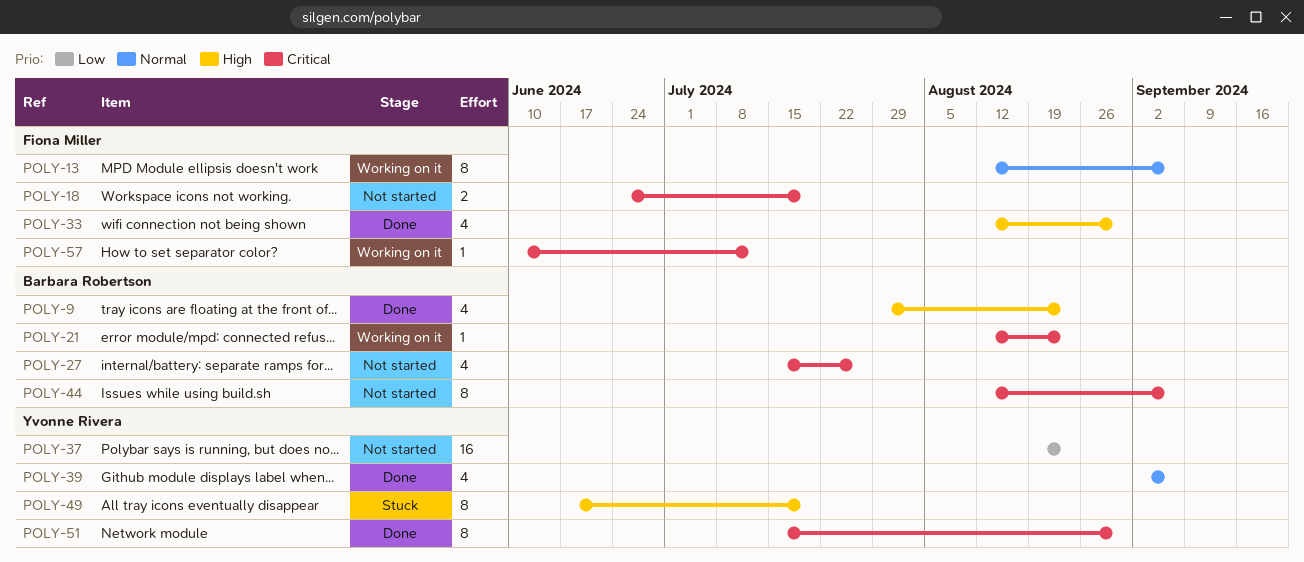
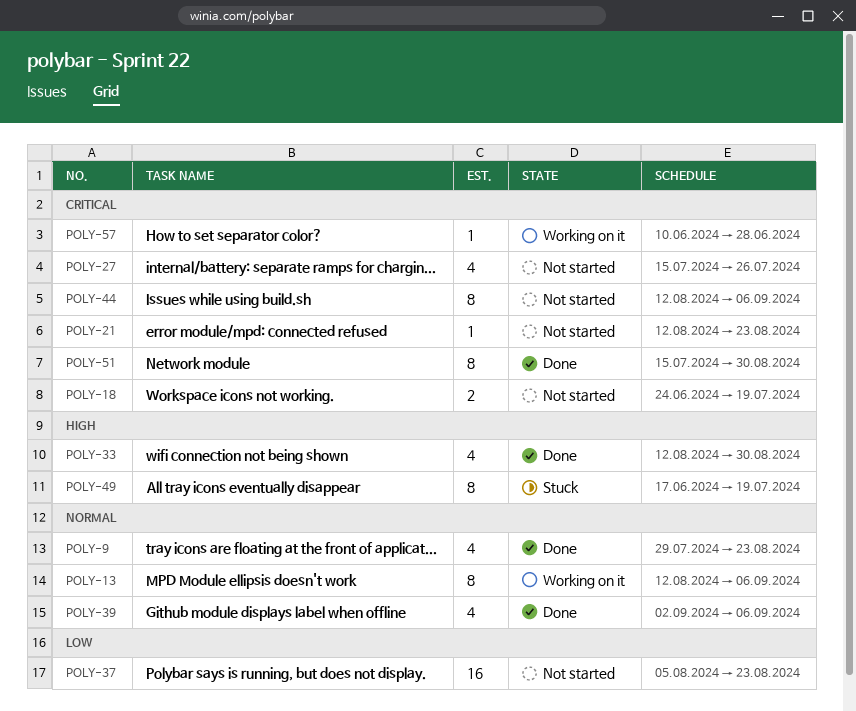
POLY-9, priority: High -> Normal
POLY-21, status: Working on it -> Not started
POLY-37, start: Aug 19 -> Aug 5
POLY-57, due: Jul 12 -> Jun 28

